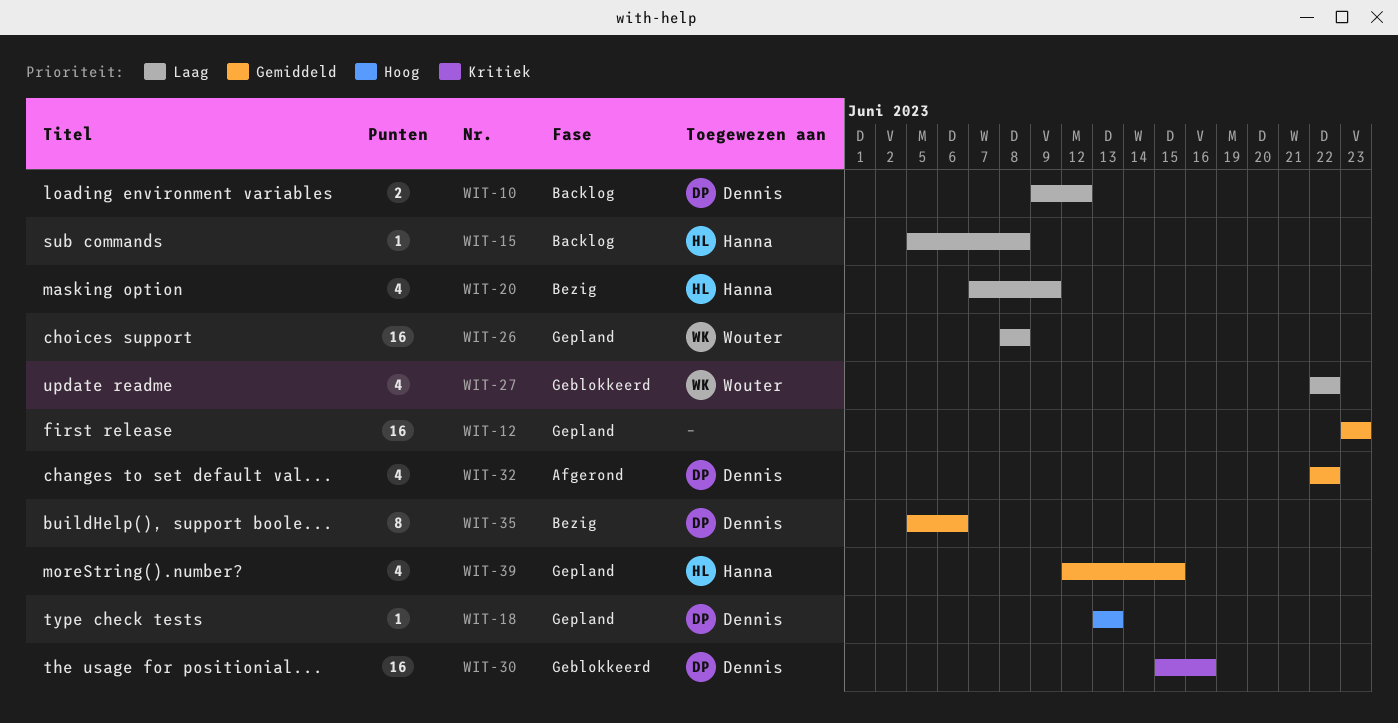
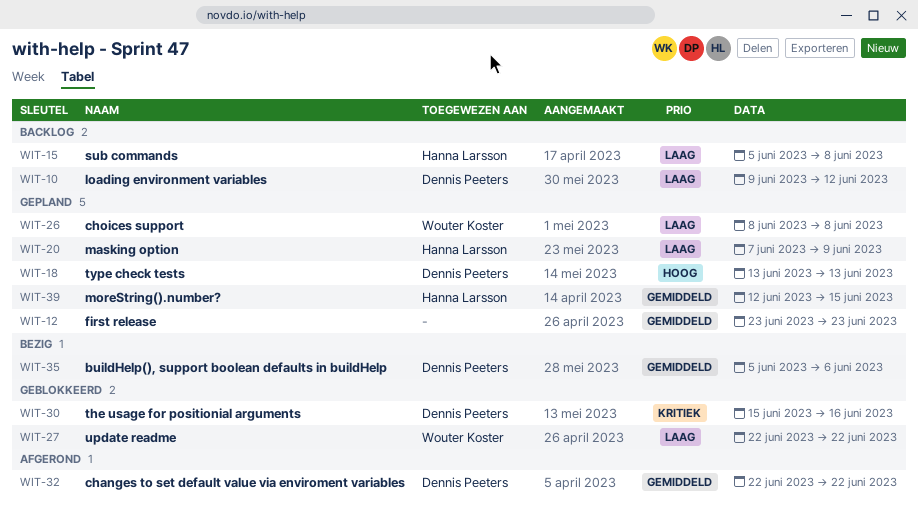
WIT-20, status: Bezig -> Gepland

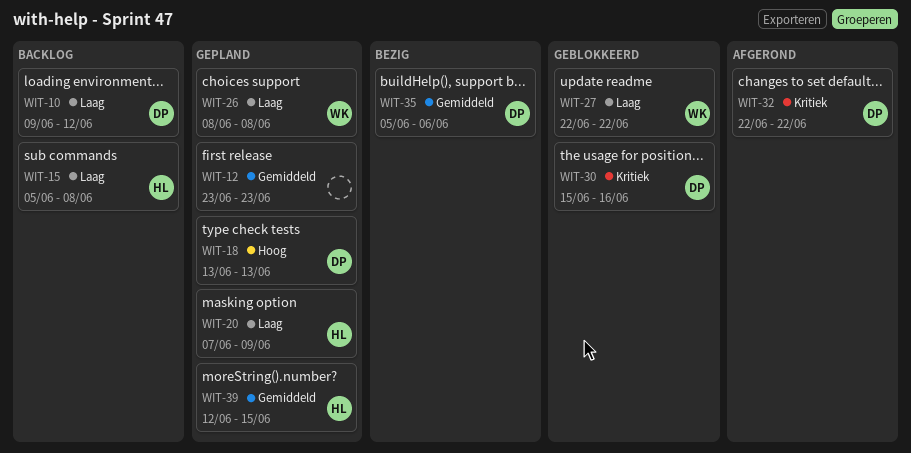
WIT-32, priority: Gemiddeld -> Kritiek

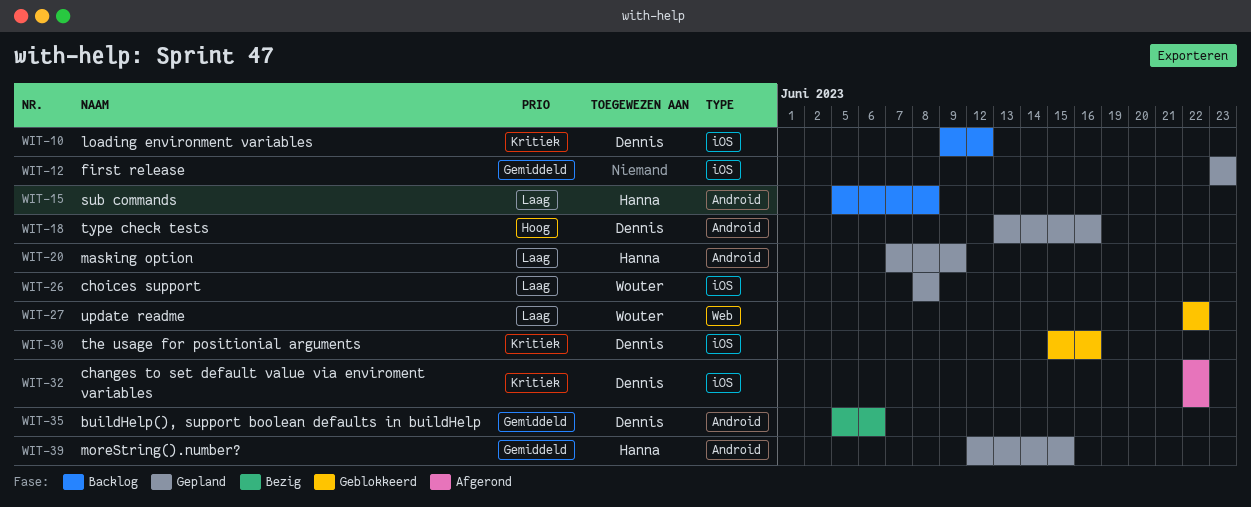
WIT-10, priority: Laag -> Kritiek
WIT-18, due: Jun 13 -> Jun 16

